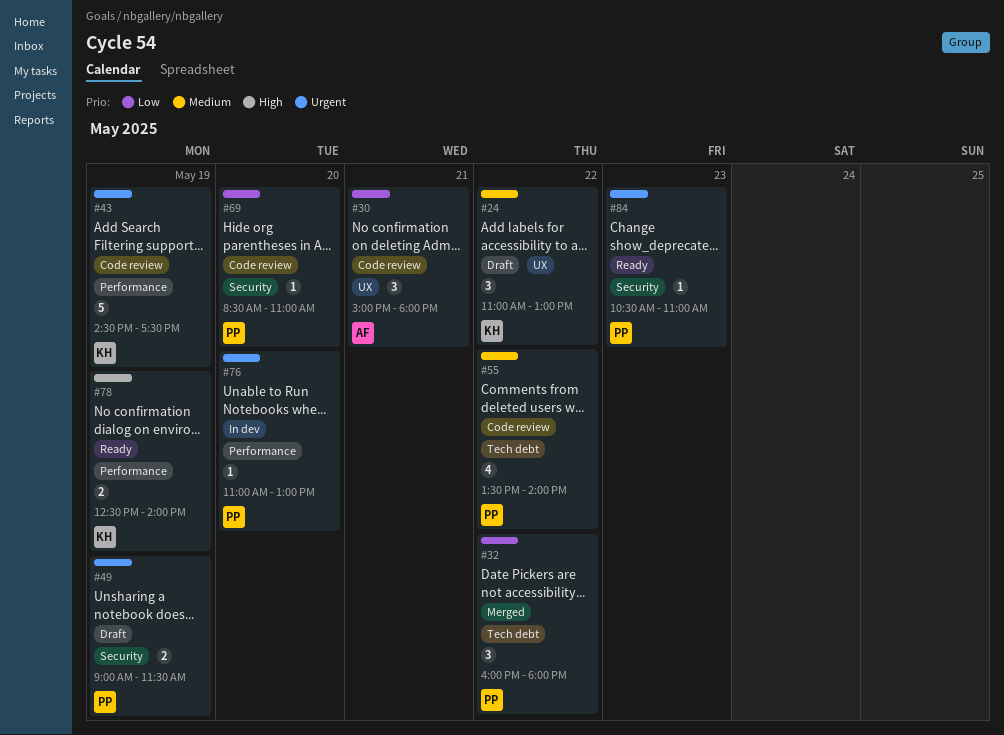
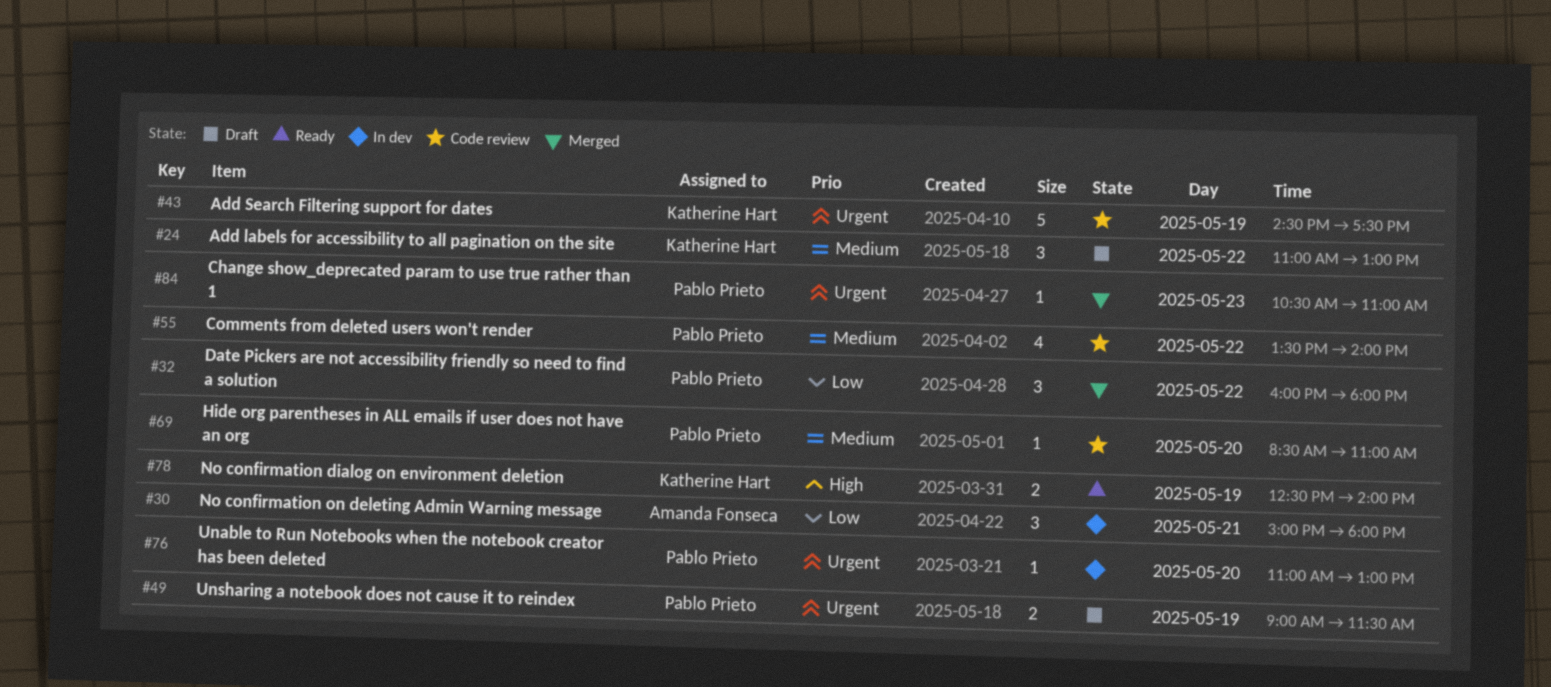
#30, status: Code review -> In dev
#69, priority: Low -> Medium
#84, status: Ready -> Merged

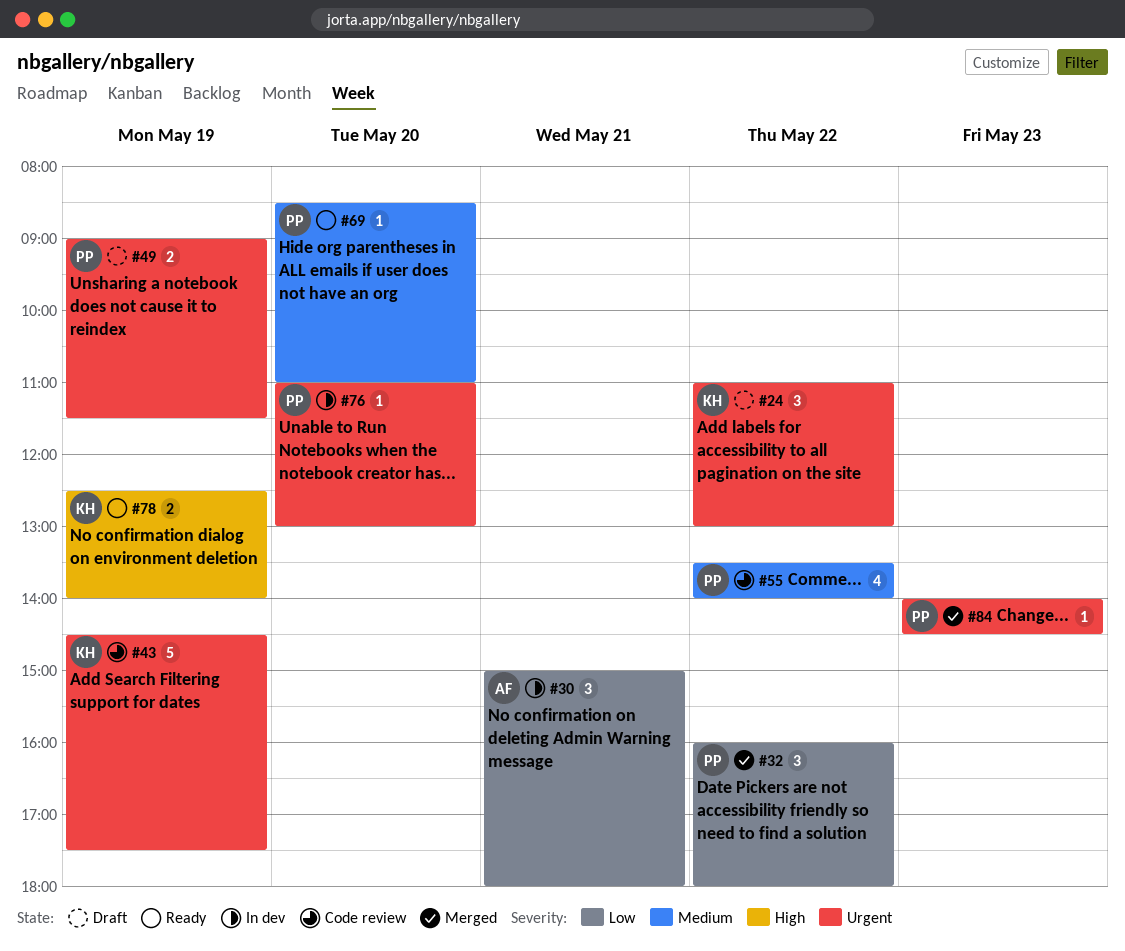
#24, priority: Medium -> Urgent
#69, status: Code review -> Ready
#84, begins: 10:30 -> 14:00
#84, ends: 11:00 -> 14:30

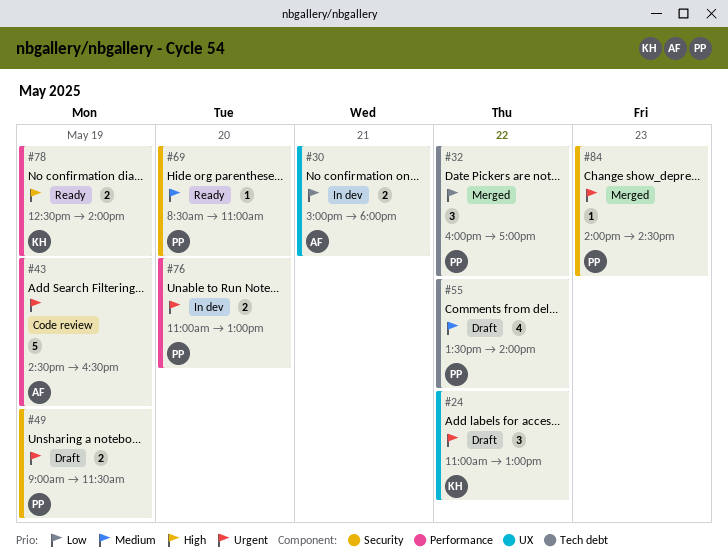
#30, estimate: 3 -> 2
#32, ends: 18:00 -> 17:00
#43, owner: KH -> AF
#43, ends: 17:30 -> 16:30
#55, status: Code review -> Draft
#76, estimate: 1 -> 2

